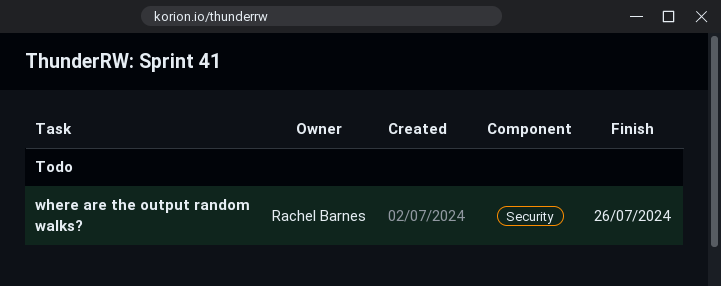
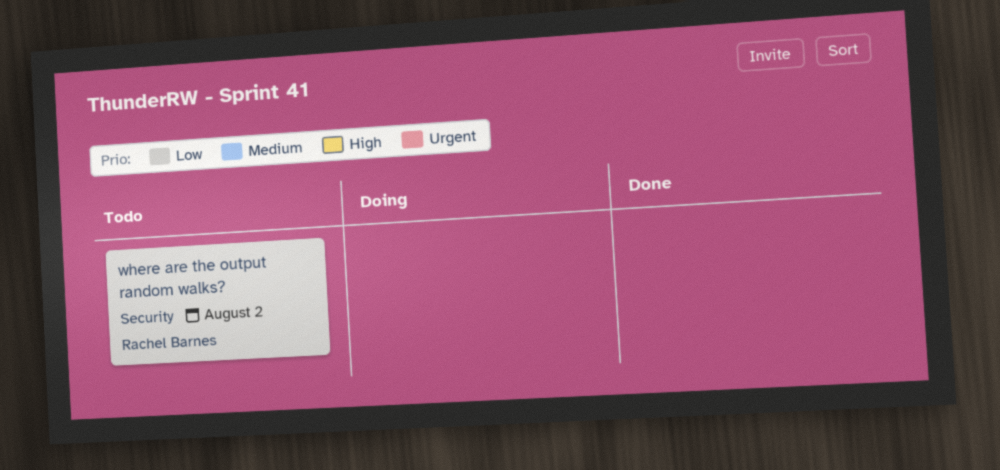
where are the output random walks?, due: Jul 26 -> Aug 2

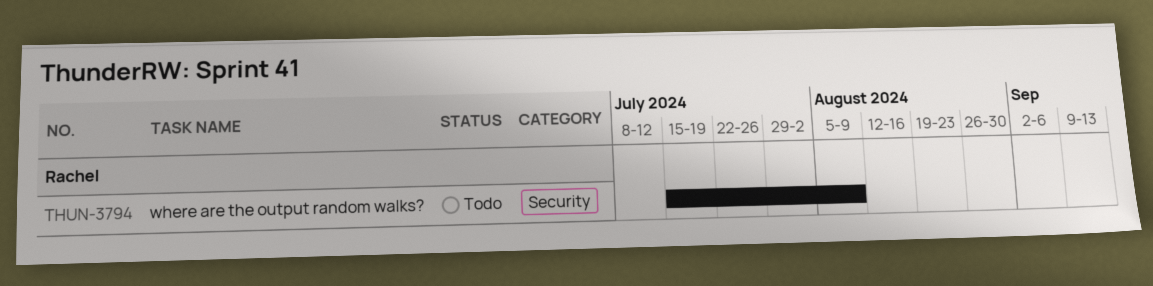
where are the output random walks?, due: Aug 2 -> Aug 9

